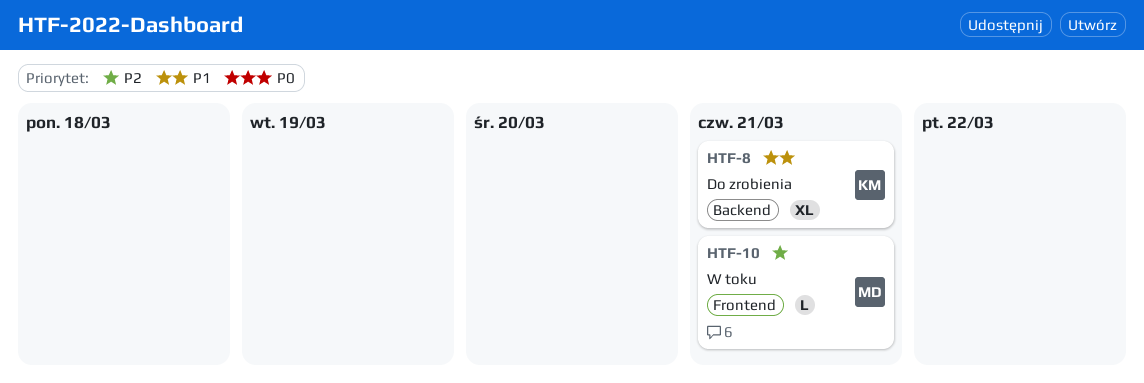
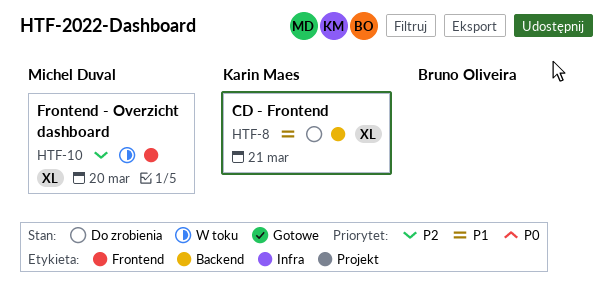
HTF-10, estimate: L -> XL
HTF-10, due: Mar 21 -> Mar 20

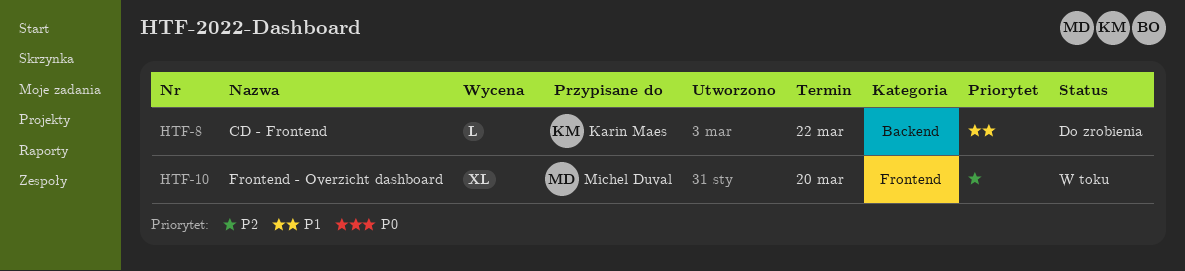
HTF-8, estimate: XL -> L
HTF-8, due: Mar 21 -> Mar 22

